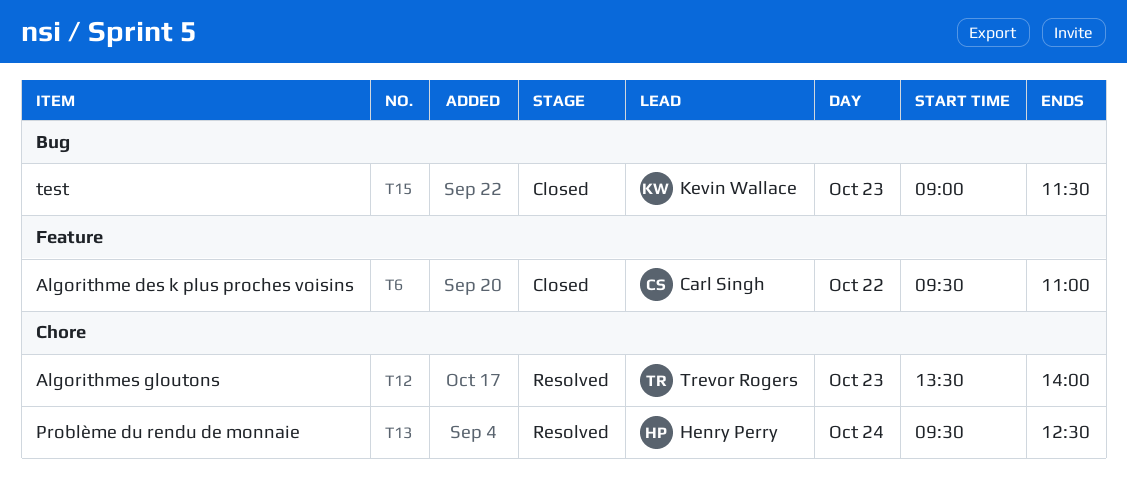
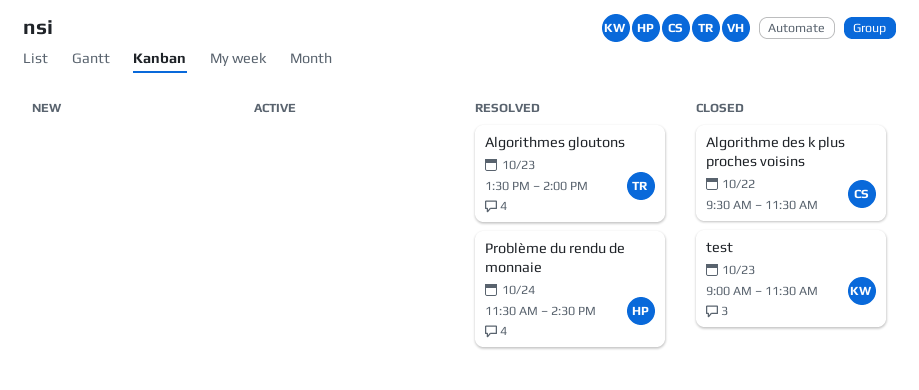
Algorithme des k plus proches voisins, ends: 11:00 -> 11:30
Problème du rendu de monnaie, begins: 09:30 -> 11:30
Problème du rendu de monnaie, ends: 12:30 -> 14:30

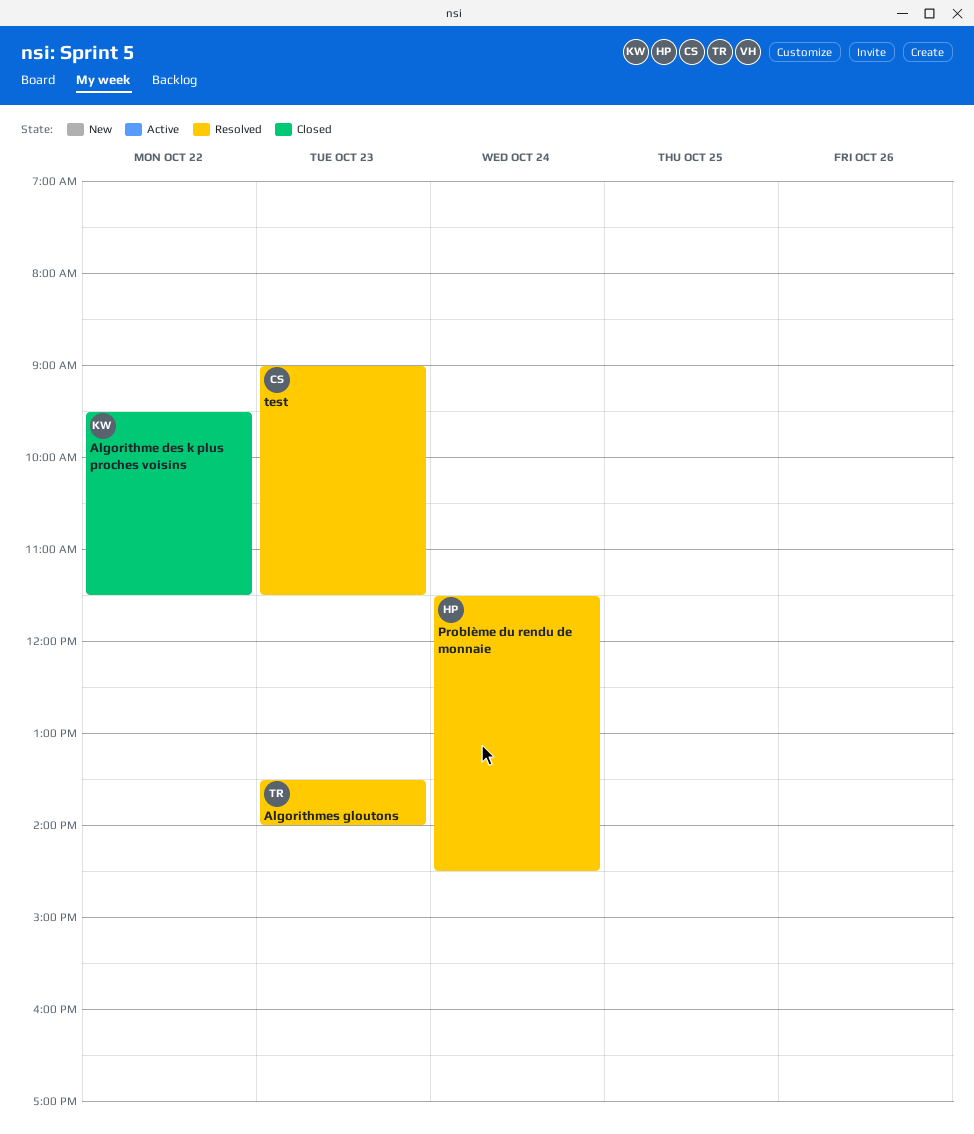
Algorithme des k plus proches voisins, owner: CS -> KW
test, status: Closed -> Resolved
test, owner: KW -> CS

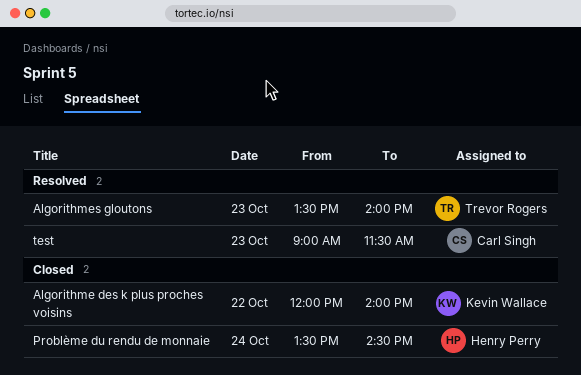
Algorithme des k plus proches voisins, begins: 09:30 -> 12:00
Algorithme des k plus proches voisins, ends: 11:30 -> 14:00
Problème du rendu de monnaie, status: Resolved -> Closed
Problème du rendu de monnaie, begins: 11:30 -> 13:30

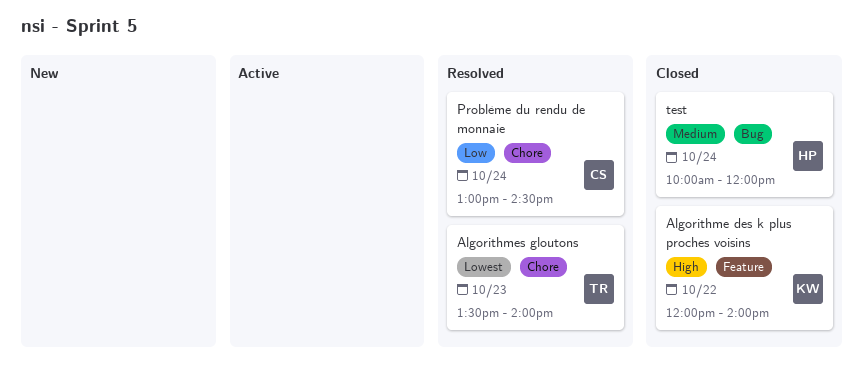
Problème du rendu de monnaie, status: Closed -> Resolved
Problème du rendu de monnaie, owner: Henry Perry -> Carl Singh
Problème du rendu de monnaie, begins: 13:30 -> 13:00
test, status: Resolved -> Closed
test, owner: Carl Singh -> Henry Perry
test, day: Oct 23 -> Oct 24
test, begins: 09:00 -> 10:00
test, ends: 11:30 -> 12:00

